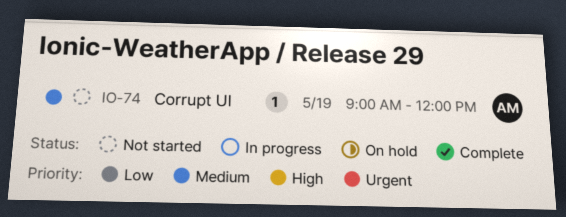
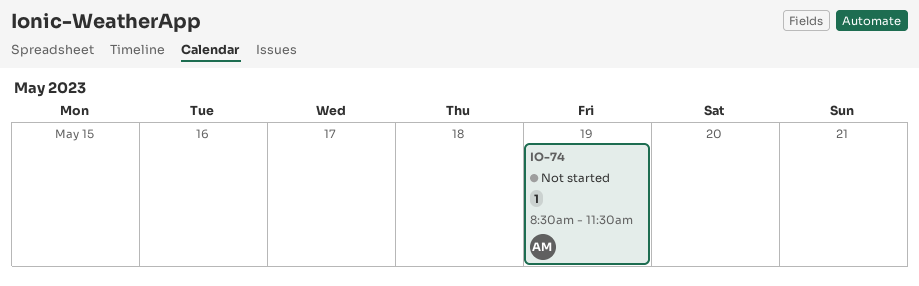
IO-74, begins: 09:00 -> 08:30
IO-74, ends: 12:00 -> 11:30

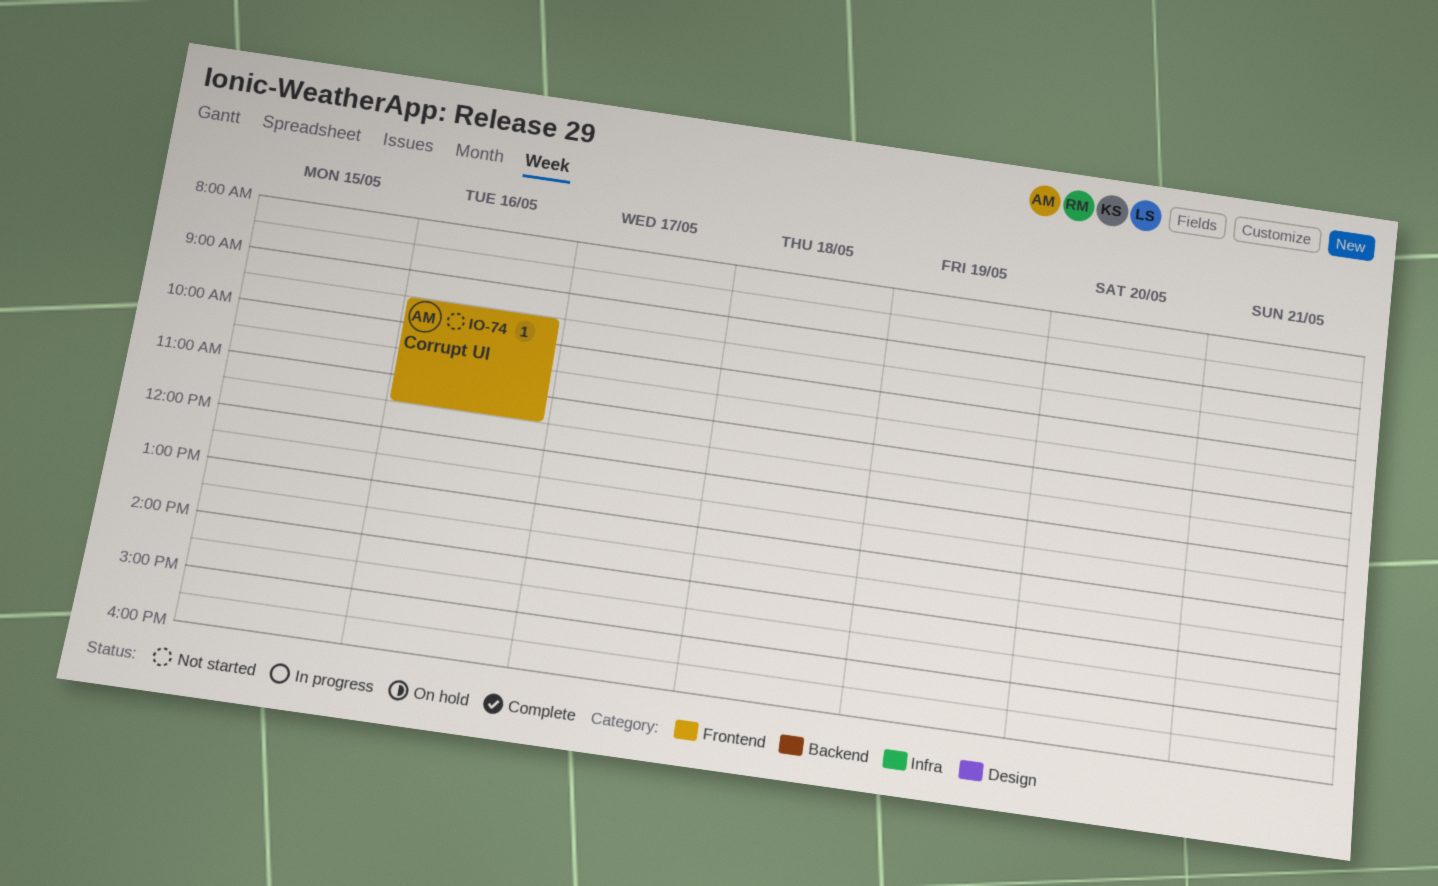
IO-74, day: May 19 -> May 16
IO-74, begins: 08:30 -> 09:30

